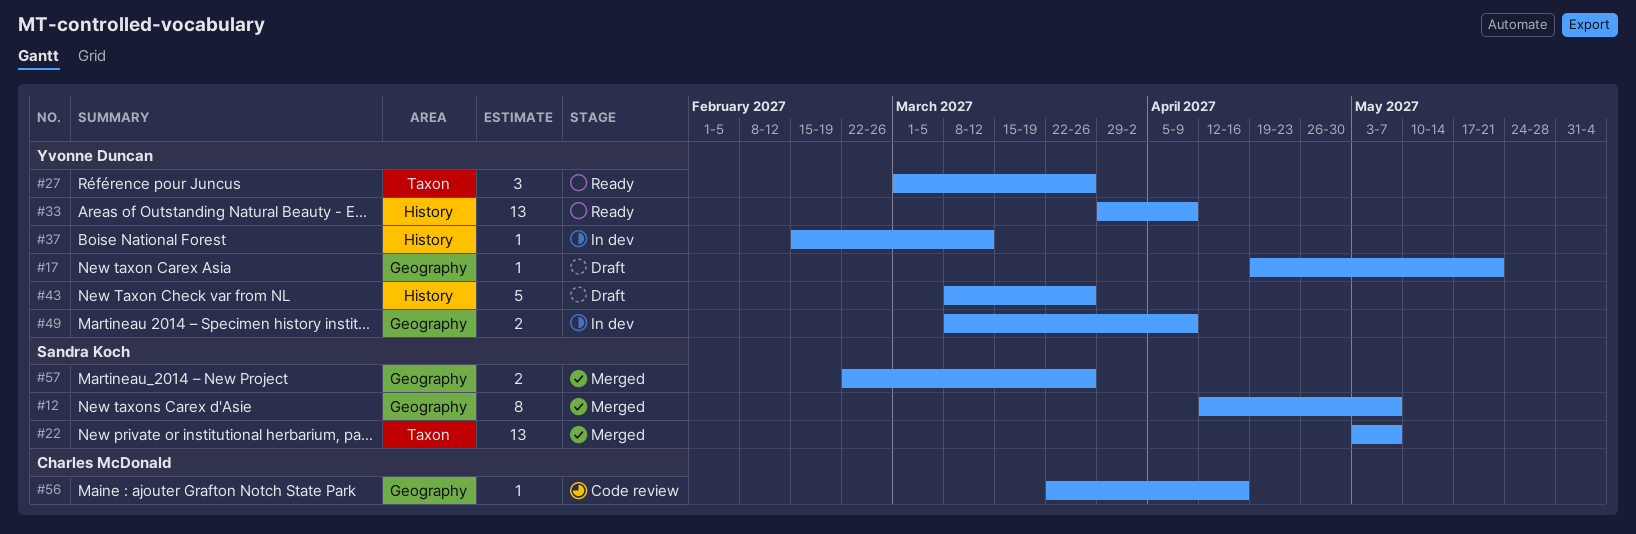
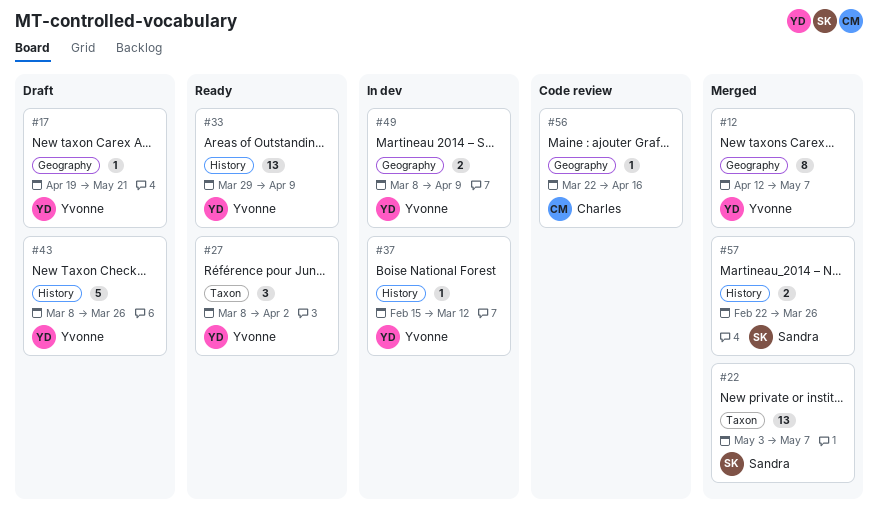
#12, owner: Sandra Koch -> Yvonne Duncan
#27, start: Mar 1 -> Mar 8
#27, due: Mar 26 -> Apr 2
#57, label: Geography -> History

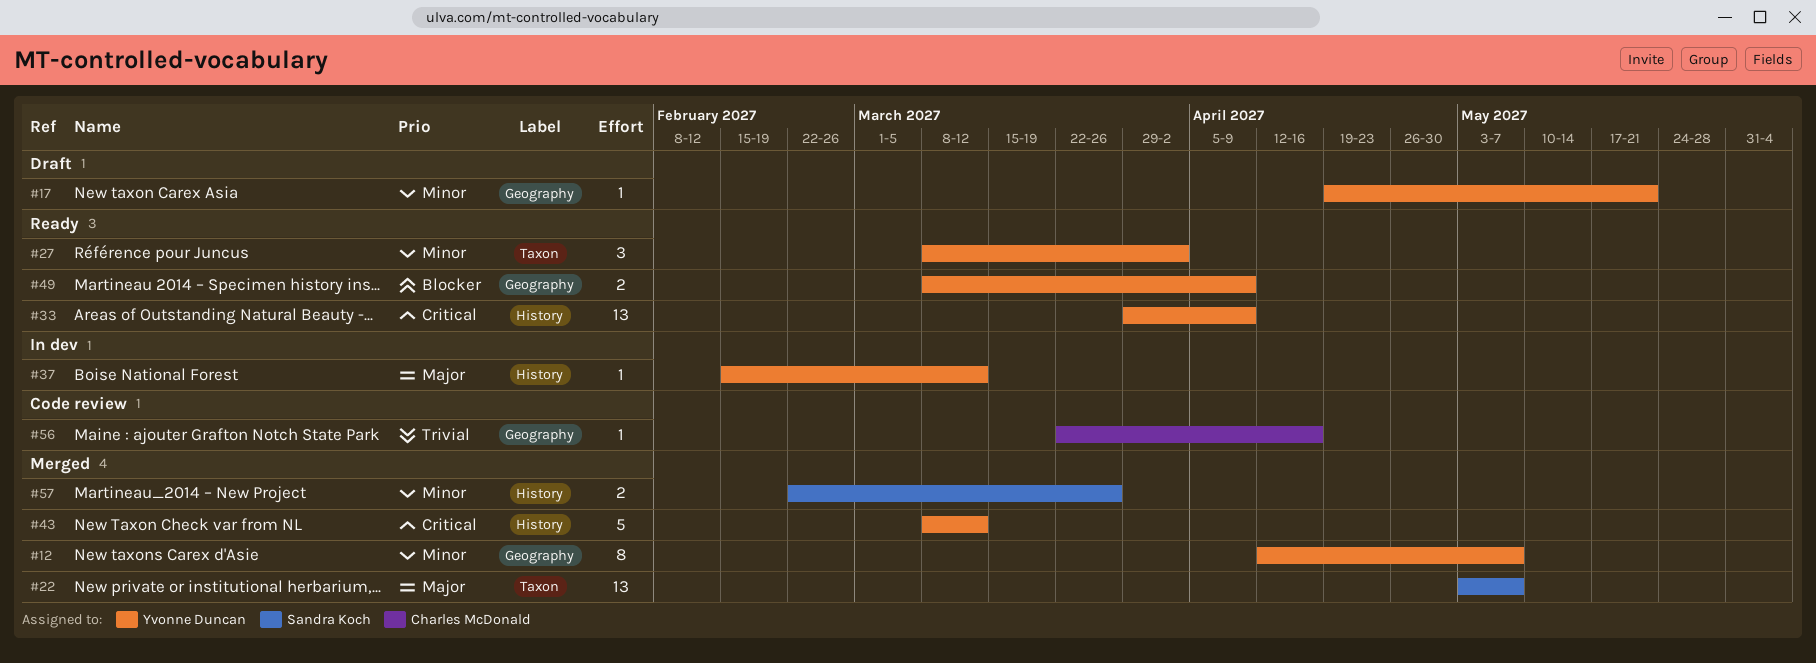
#43, status: Draft -> Merged
#43, due: Mar 26 -> Mar 12
#49, status: In dev -> Ready

